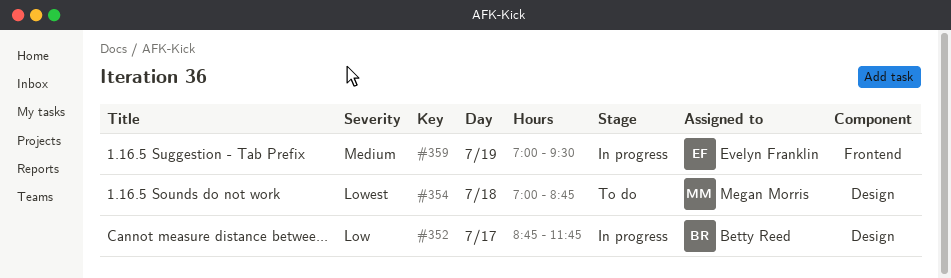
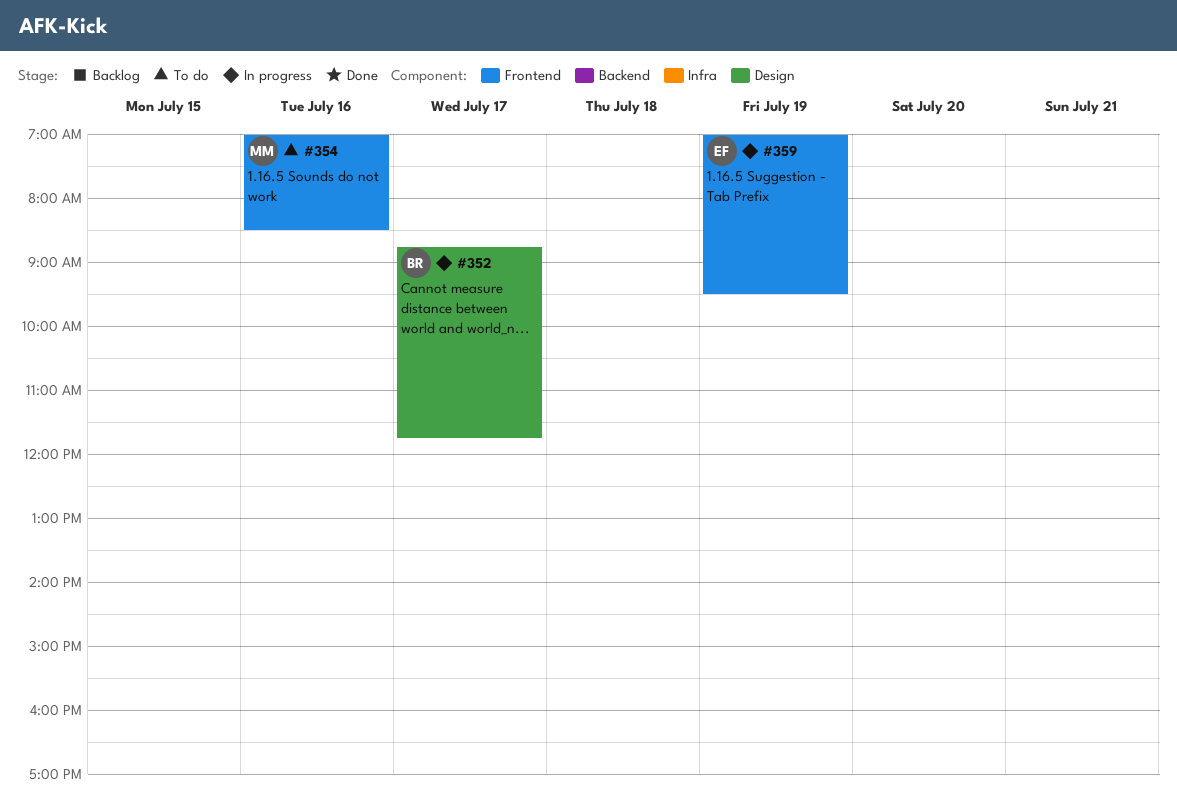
#354, label: Design -> Frontend
#354, day: Jul 18 -> Jul 16
#354, ends: 08:45 -> 08:30

